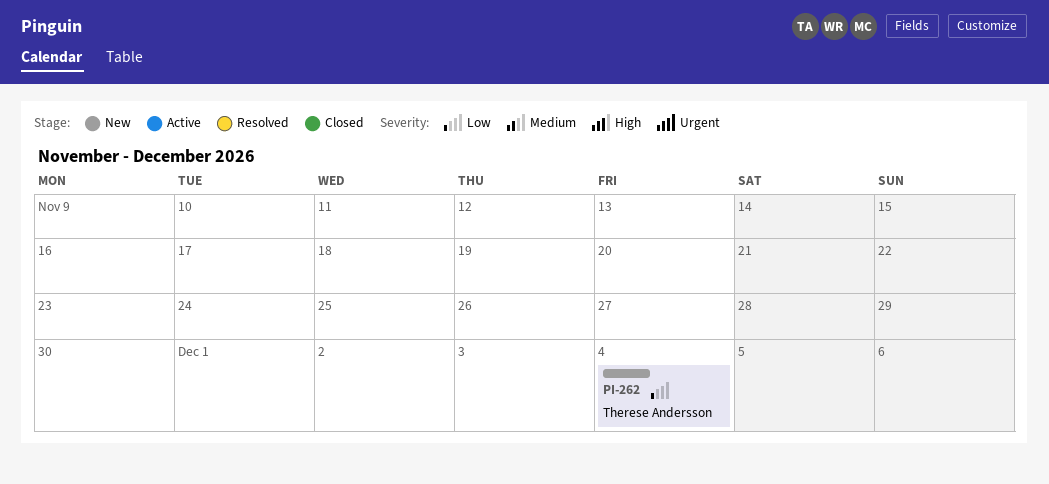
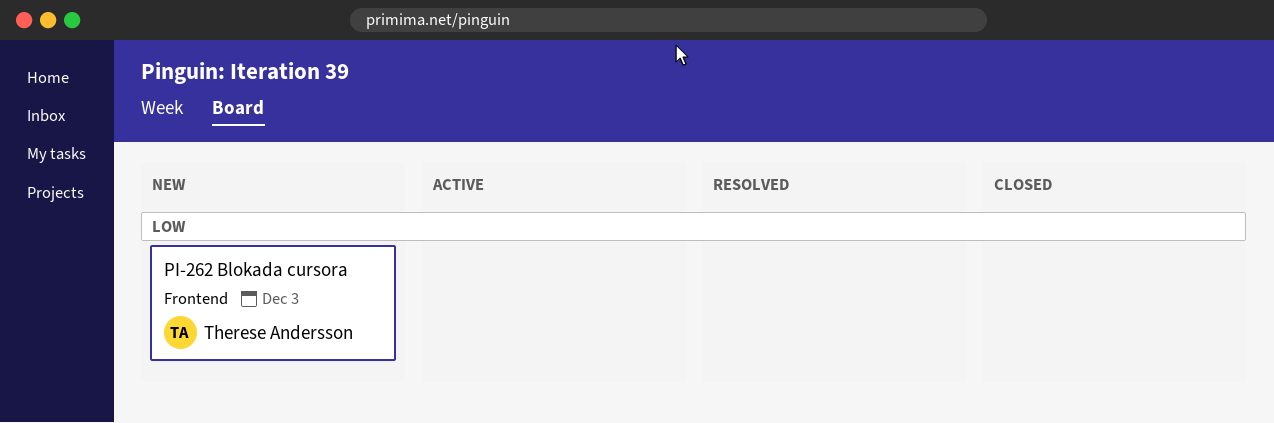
PI-262, due: Dec 4 -> Dec 3

